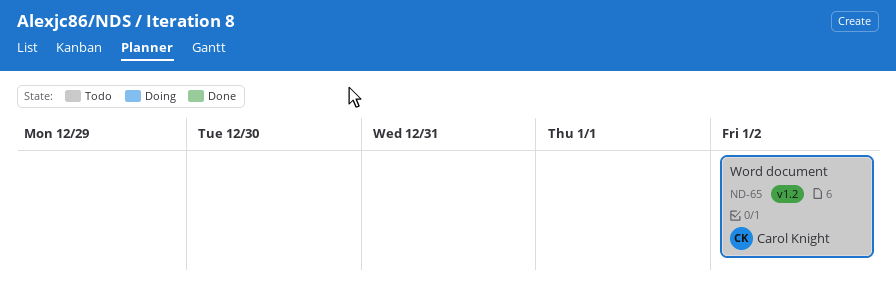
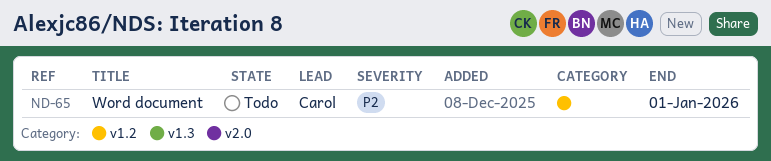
ND-65, due: Jan 2 -> Jan 1

